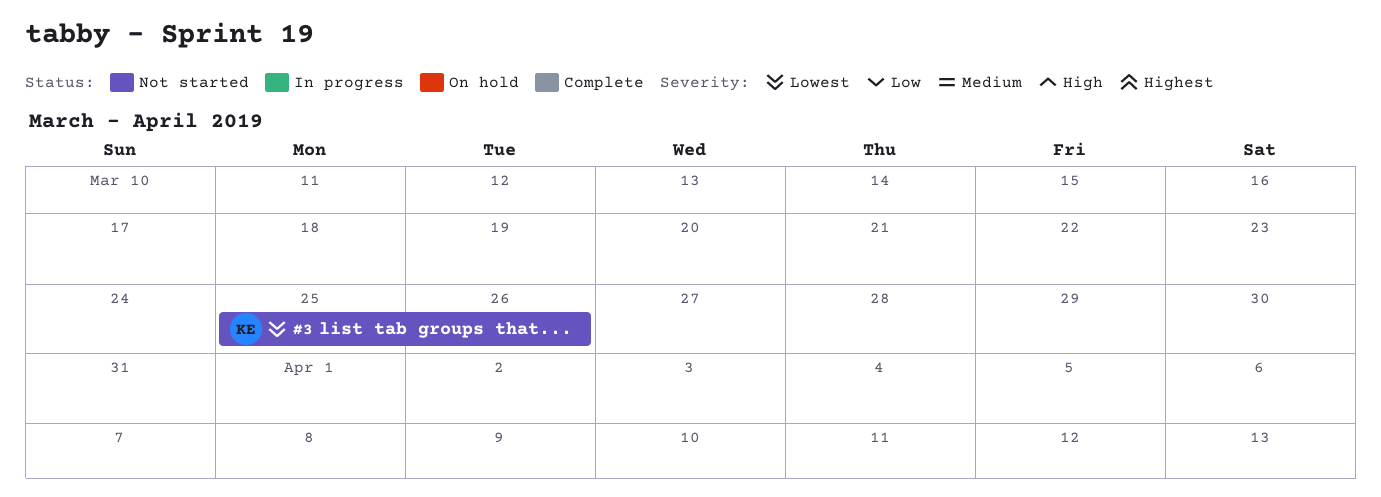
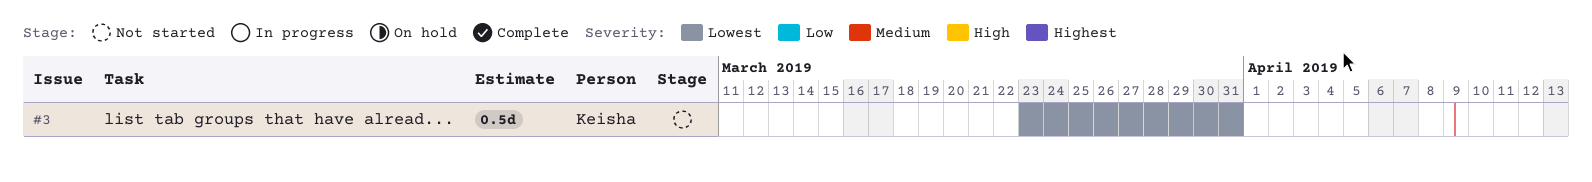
#3, start: Mar 25 -> Mar 23
#3, due: Mar 26 -> Mar 31

